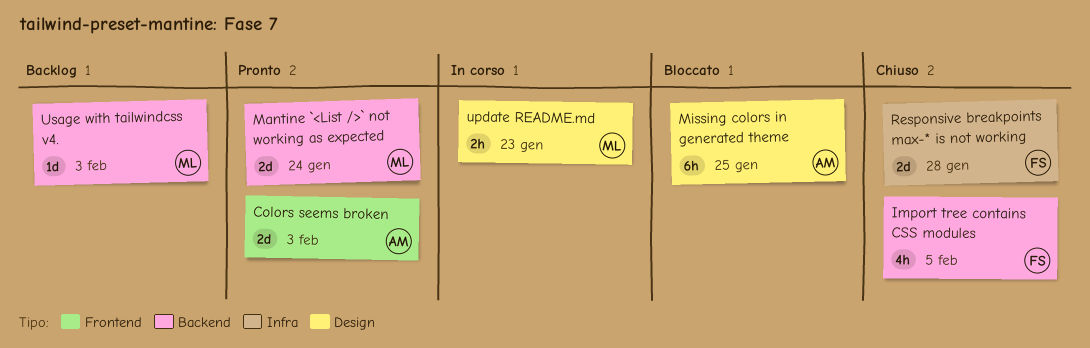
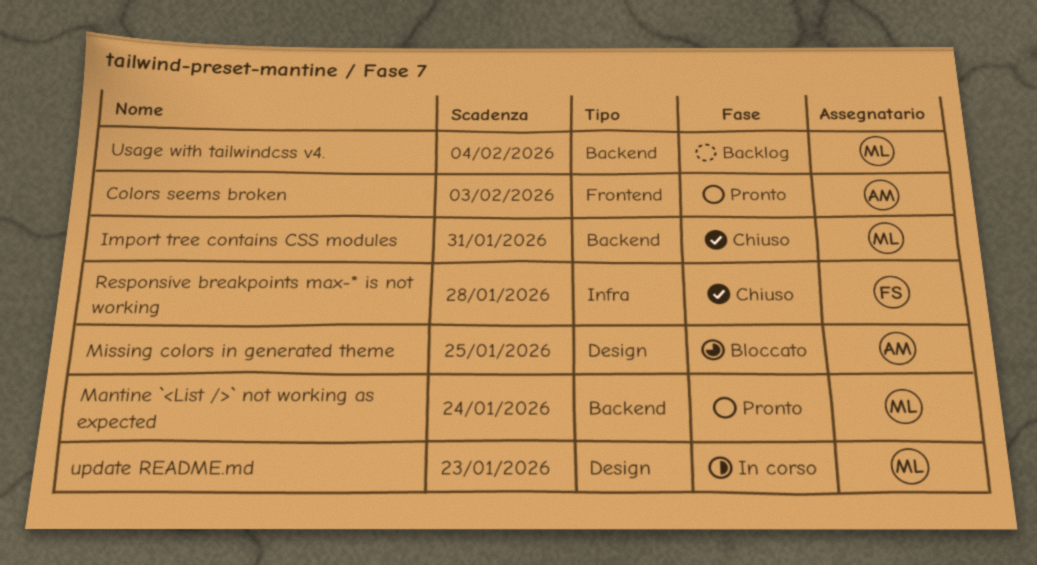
Import tree contains CSS modules, owner: FS -> ML
Import tree contains CSS modules, due: Feb 5 -> Jan 31
Usage with tailwindcss v4., due: Feb 3 -> Feb 4

